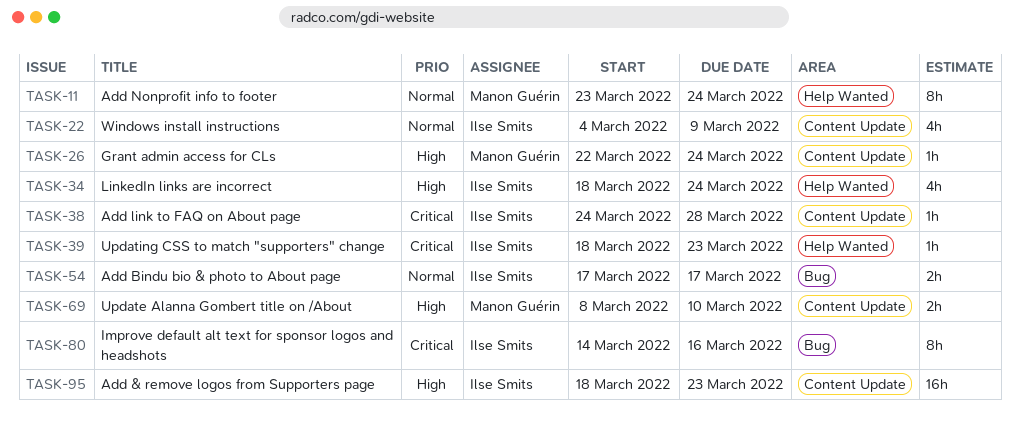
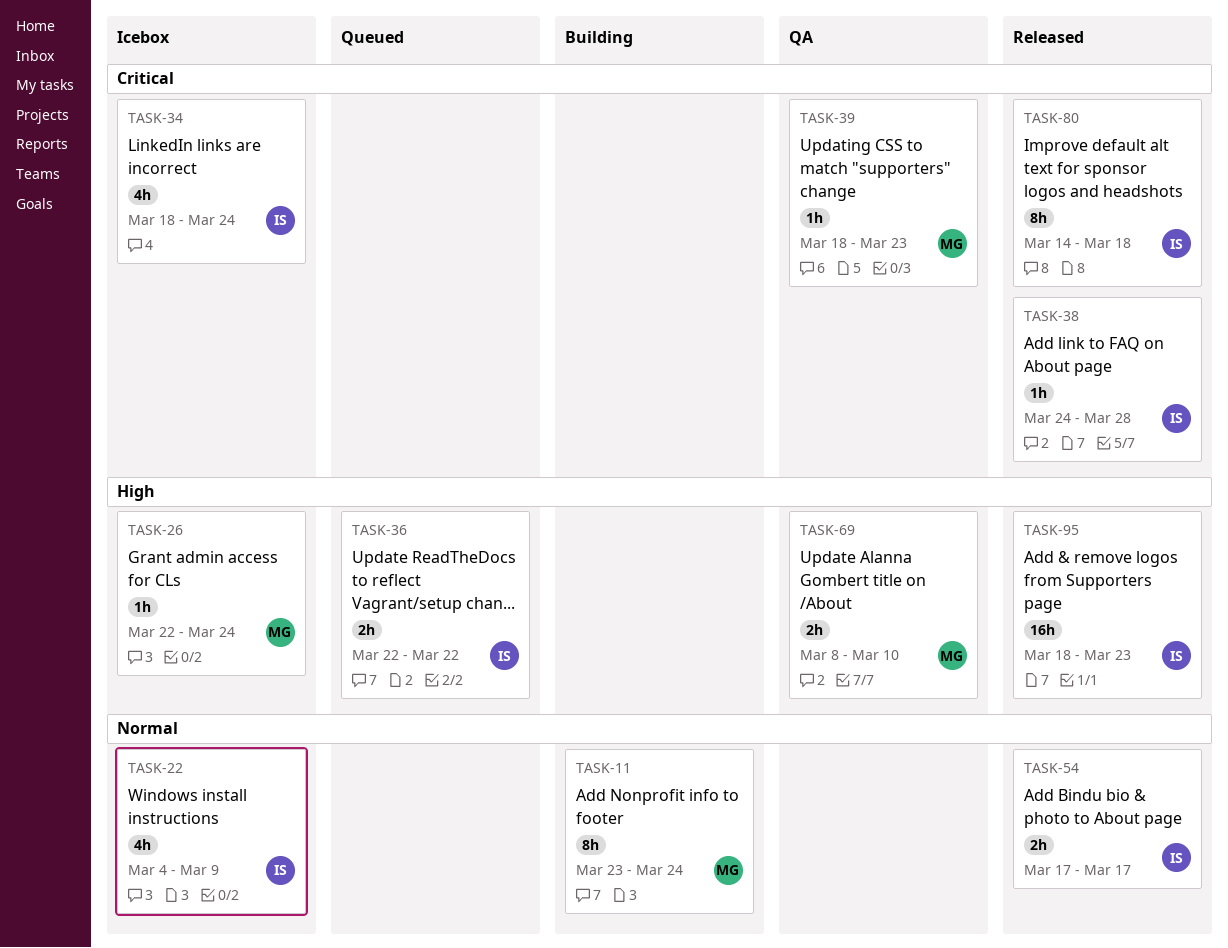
TASK-34, priority: High -> Critical
TASK-36: none -> present
TASK-39, owner: Ilse Smits -> Manon Guérin
TASK-80, due: Mar 16 -> Mar 18

